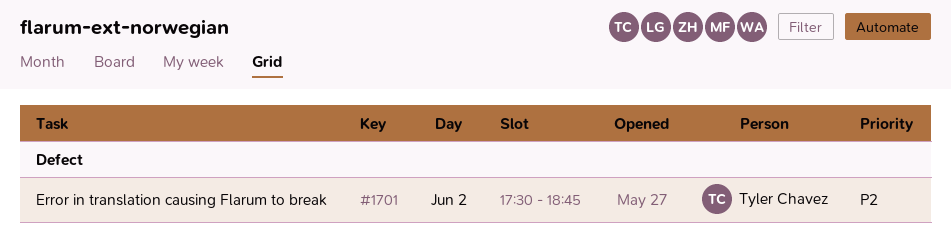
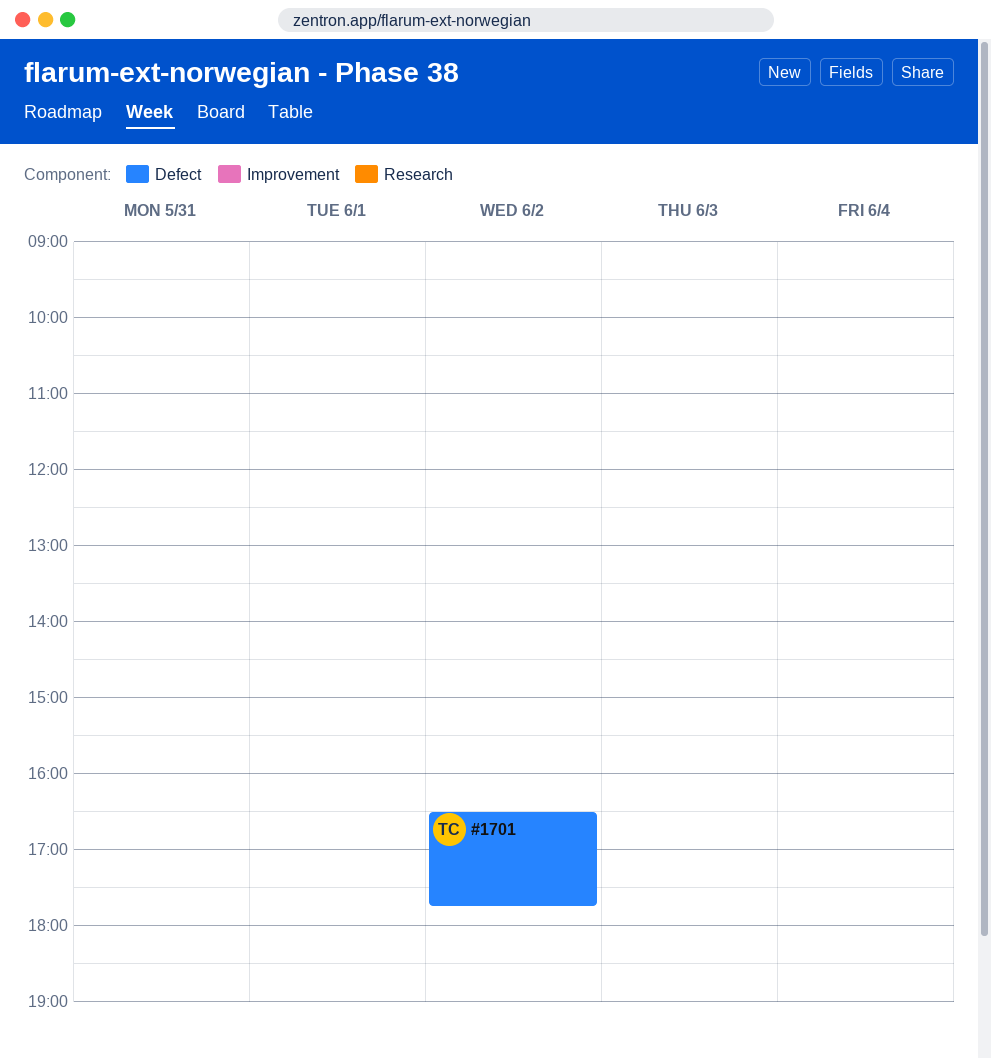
#1701, begins: 17:30 -> 16:30
#1701, ends: 18:45 -> 17:45

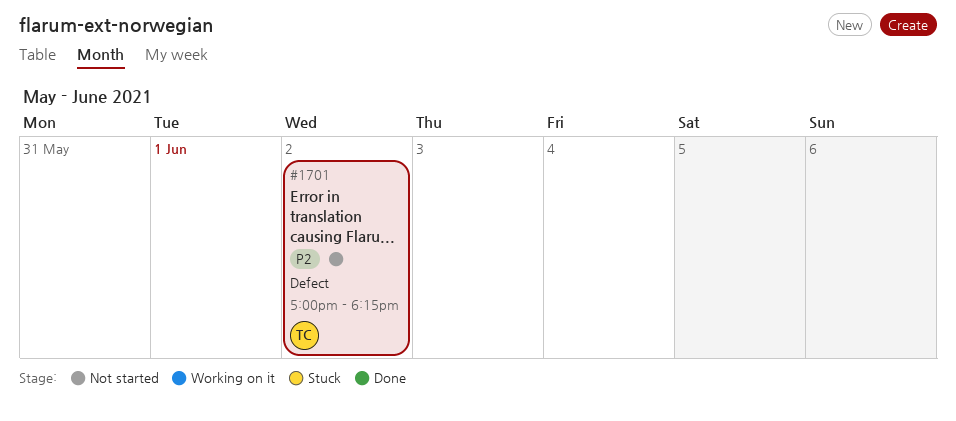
#1701, begins: 16:30 -> 17:00
#1701, ends: 17:45 -> 18:15

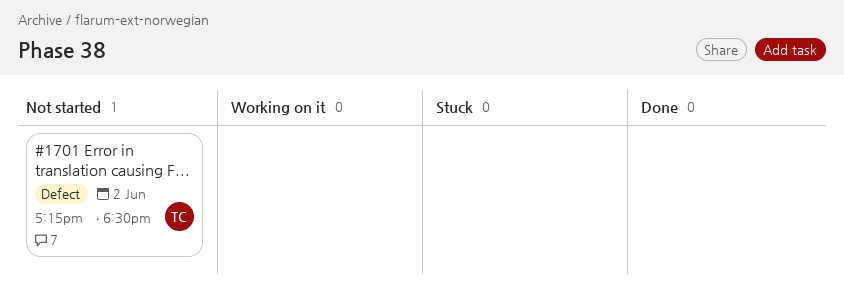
#1701, begins: 17:00 -> 17:15
#1701, ends: 18:15 -> 18:30

